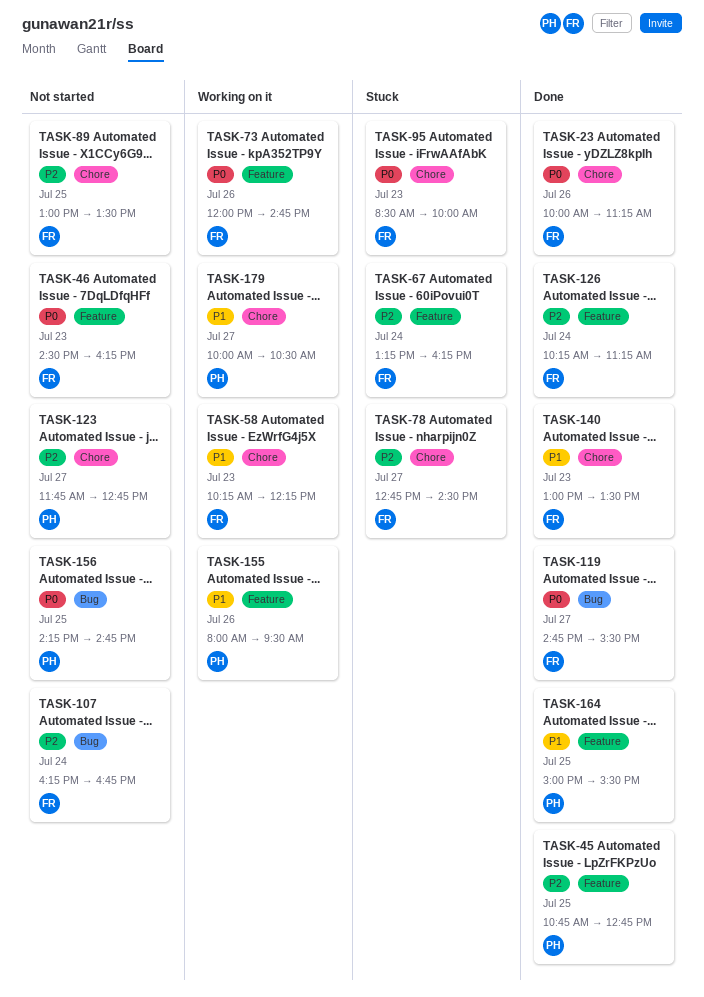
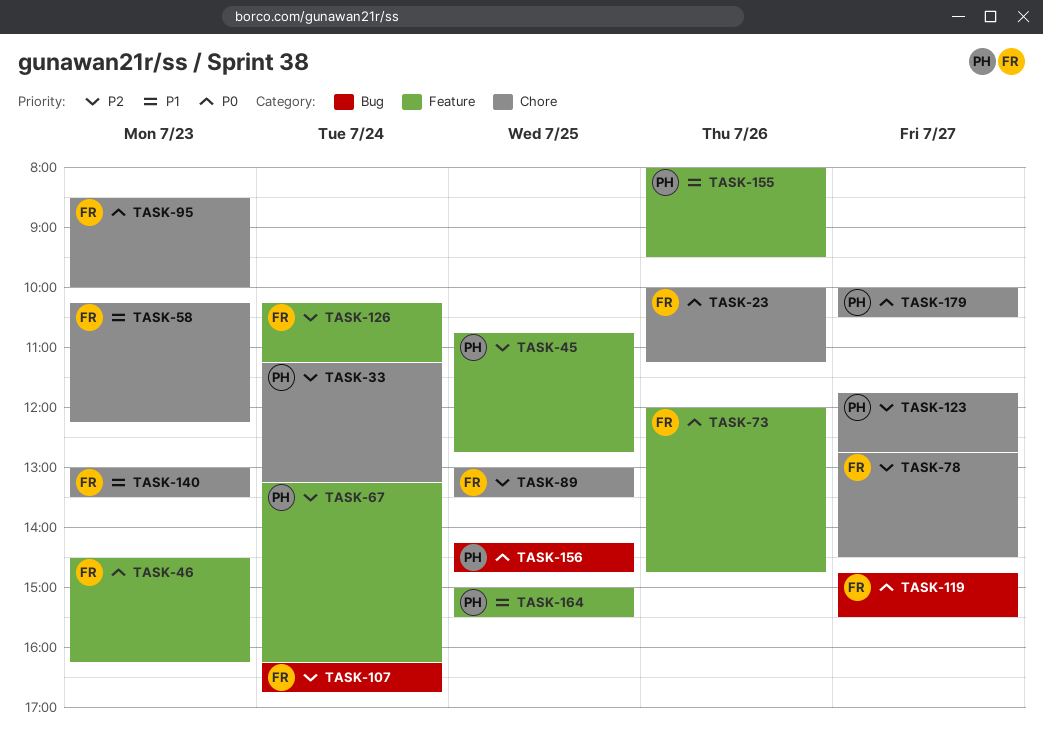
TASK-33: none -> present
TASK-67, owner: FR -> PH
TASK-179, priority: P1 -> P0

